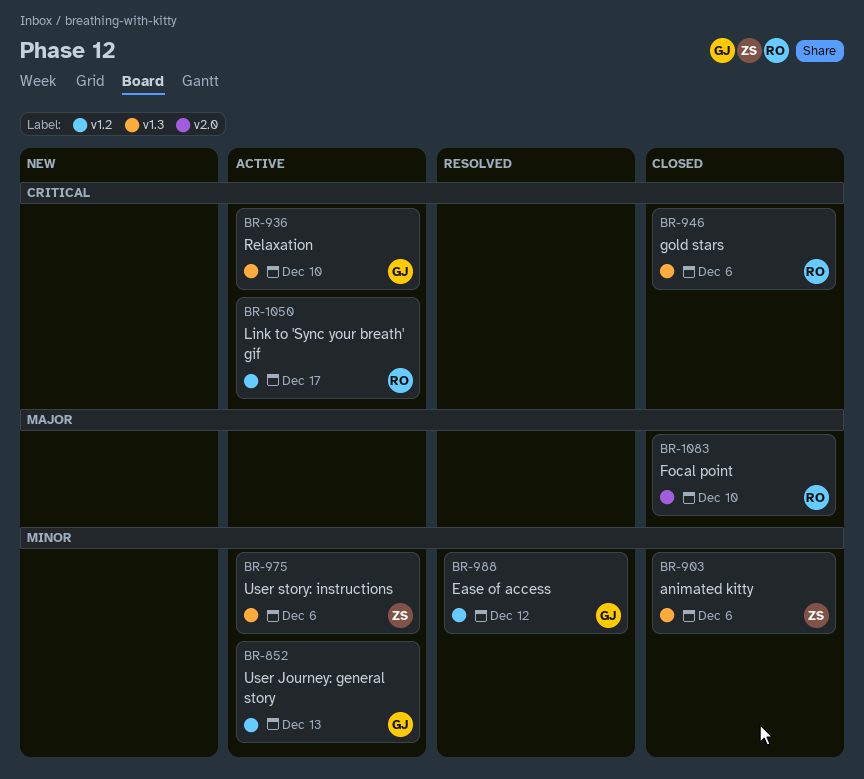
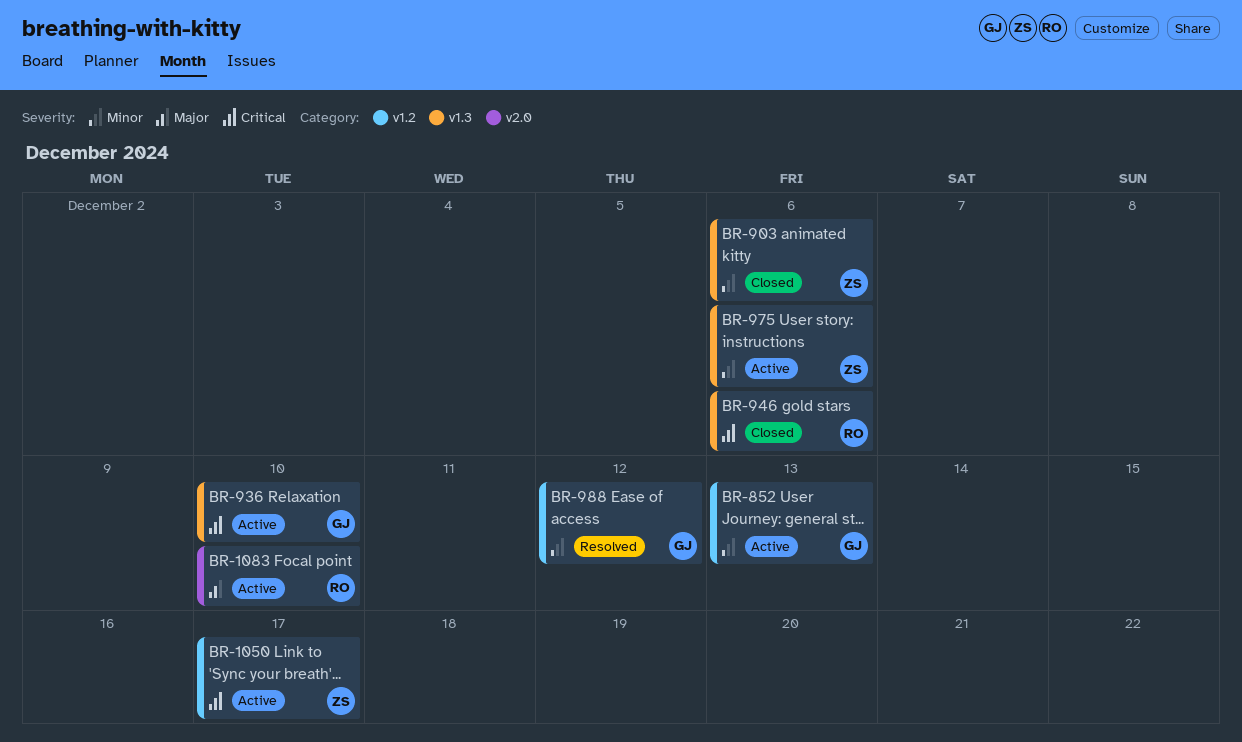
BR-1050, owner: RO -> ZS
BR-1083, status: Closed -> Active

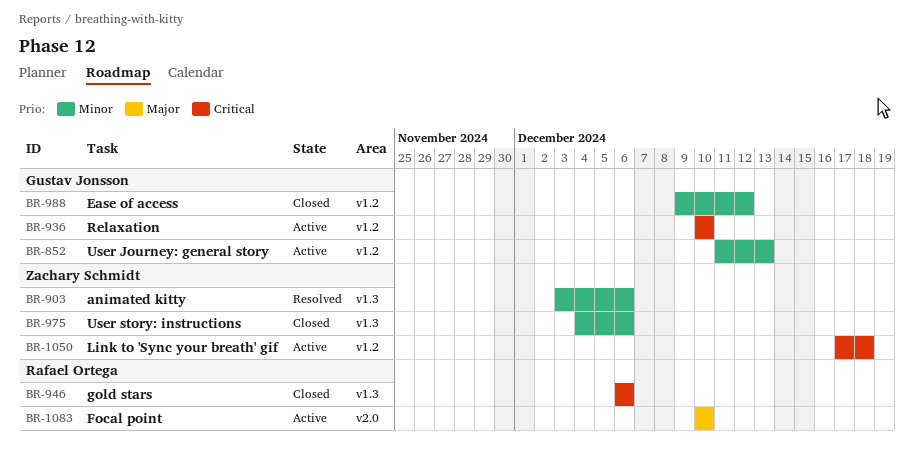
BR-903, status: Closed -> Resolved
BR-936, label: v1.3 -> v1.2
BR-975, status: Active -> Closed
BR-988, status: Resolved -> Closed
BR-1050, due: Dec 17 -> Dec 18

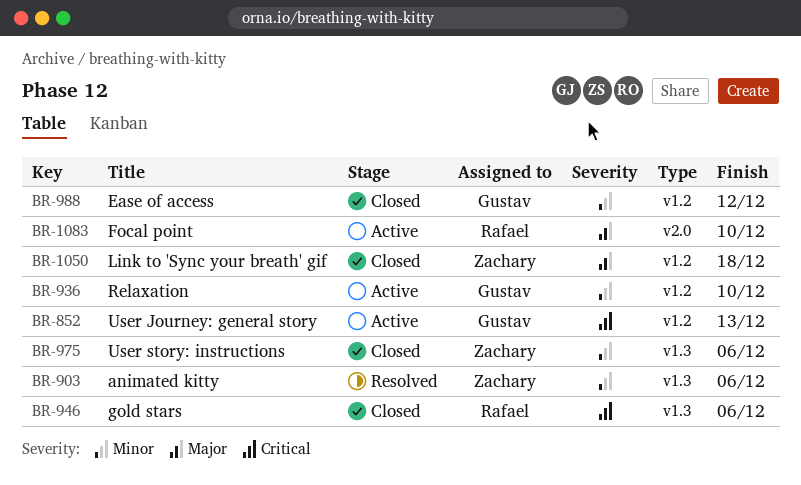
BR-852, priority: Minor -> Critical
BR-936, priority: Critical -> Minor
BR-1050, status: Active -> Closed
BR-1050, priority: Critical -> Major

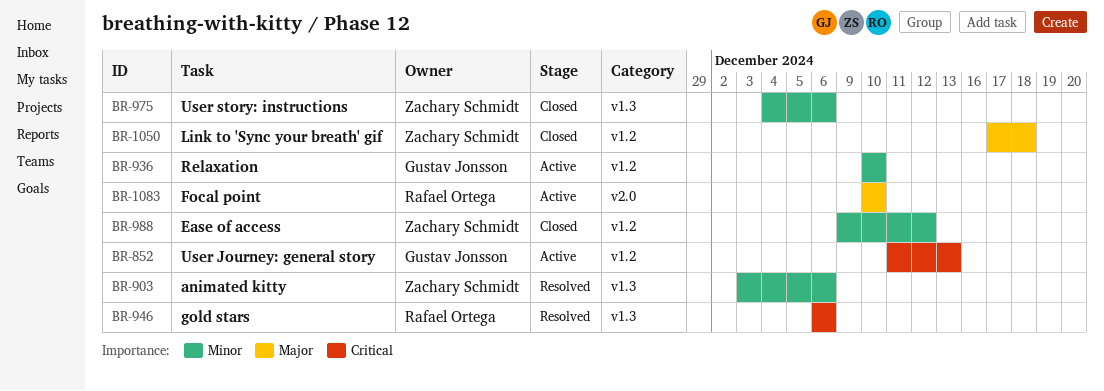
BR-946, status: Closed -> Resolved
BR-988, owner: Gustav Jonsson -> Zachary Schmidt

